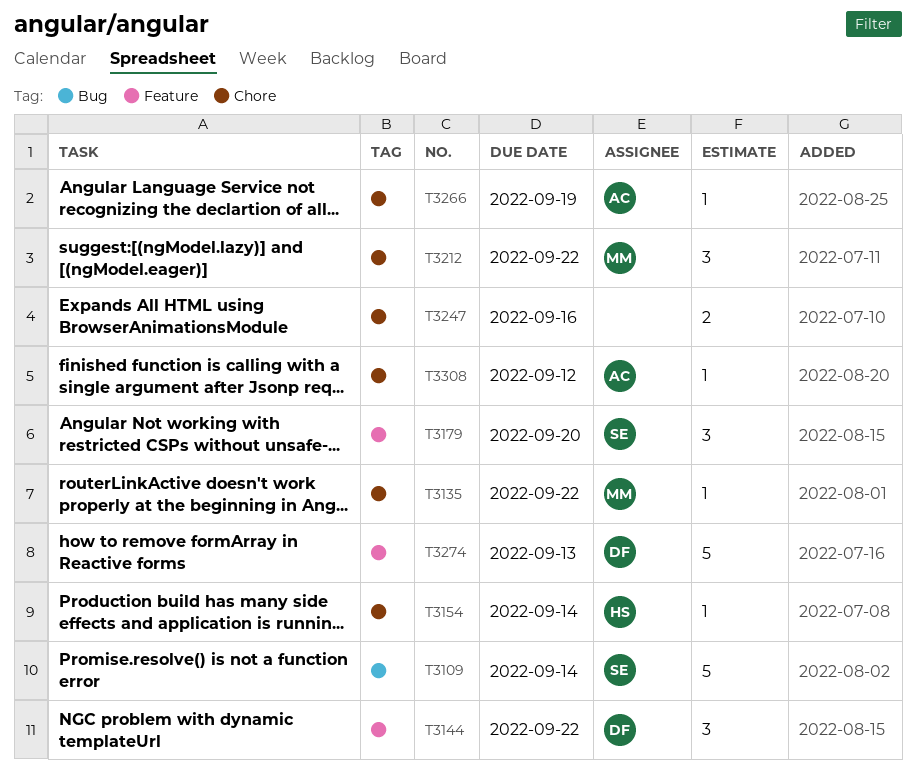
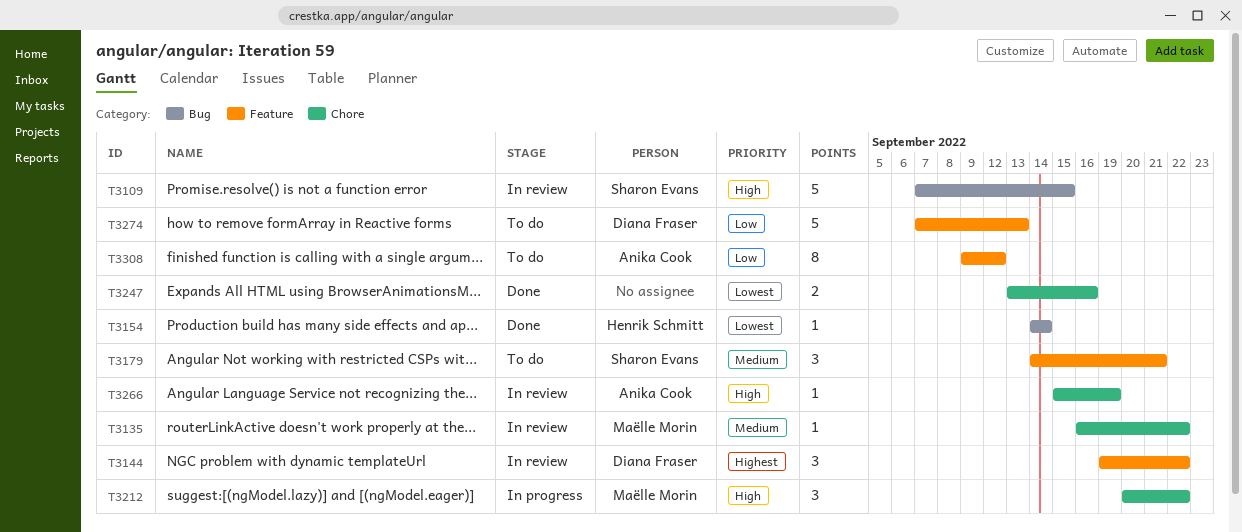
T3109, due: Sep 14 -> Sep 15
T3154, label: Chore -> Bug
T3179, due: Sep 20 -> Sep 21
T3308, label: Chore -> Feature
T3308, estimate: 1 -> 8

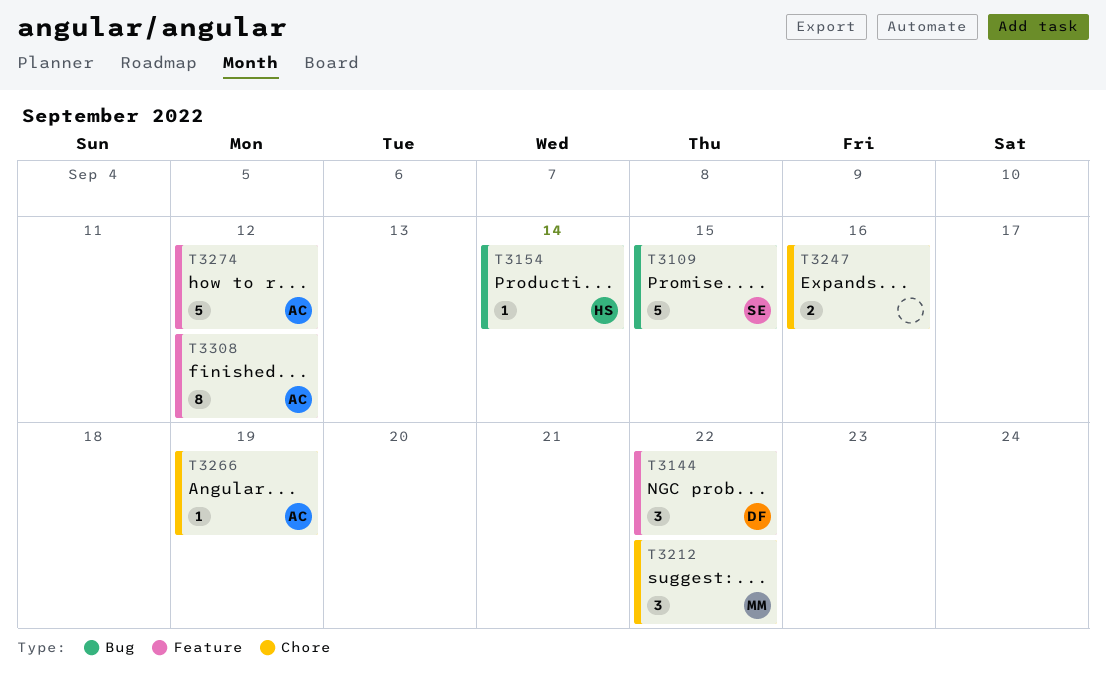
T3135: present -> none
T3179: present -> none
T3274, owner: Diana Fraser -> Anika Cook
T3274, due: Sep 13 -> Sep 12

